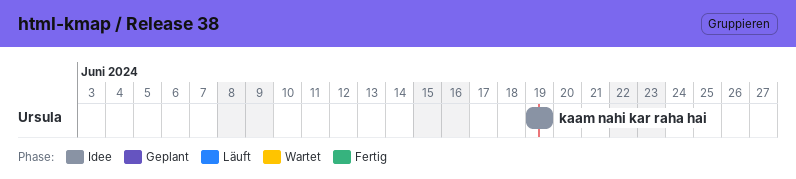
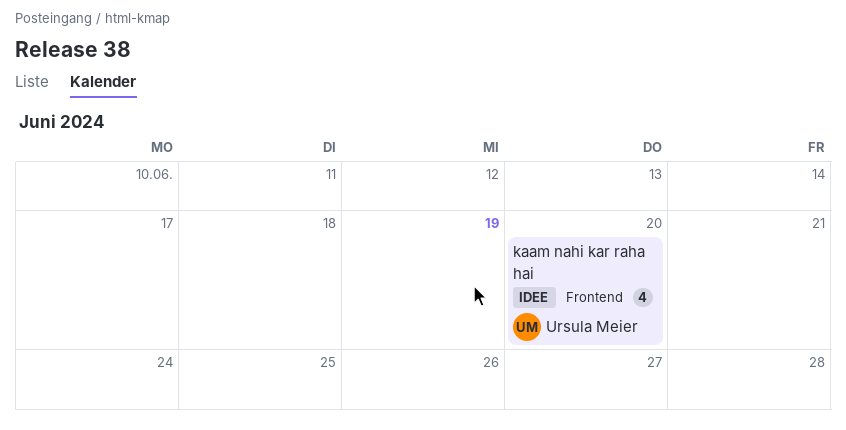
kaam nahi kar raha hai, due: Jun 19 -> Jun 20

